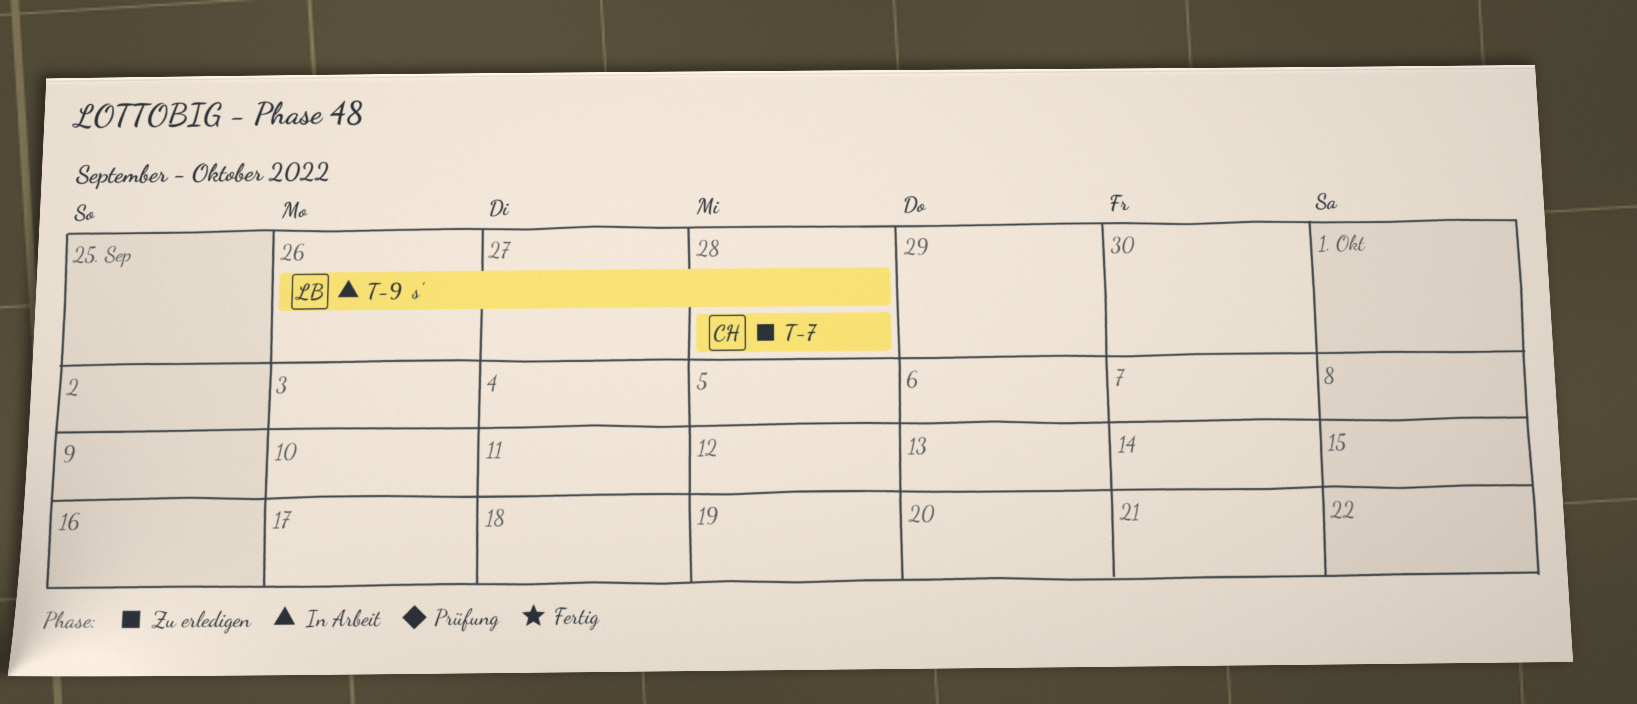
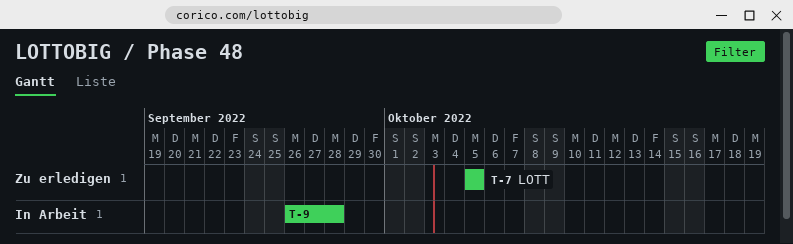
T-7, start: Sep 28 -> Oct 5
T-7, due: Sep 28 -> Oct 5

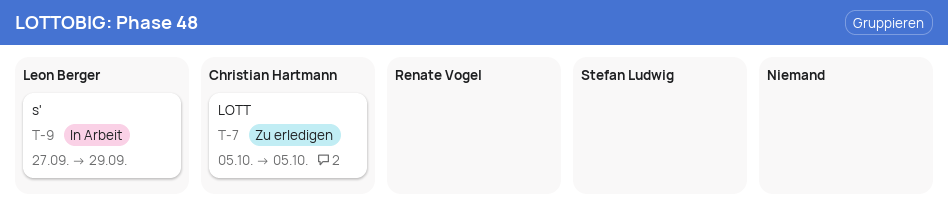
T-9, start: Sep 26 -> Sep 27
T-9, due: Sep 28 -> Sep 29

